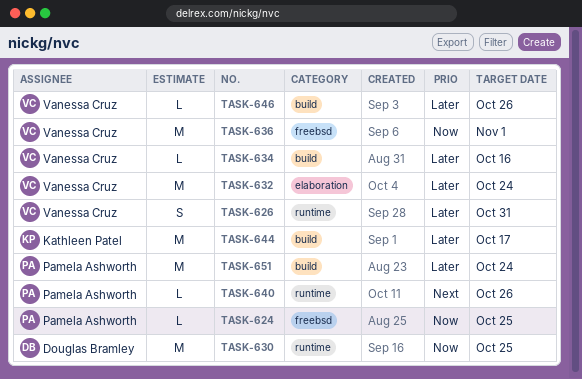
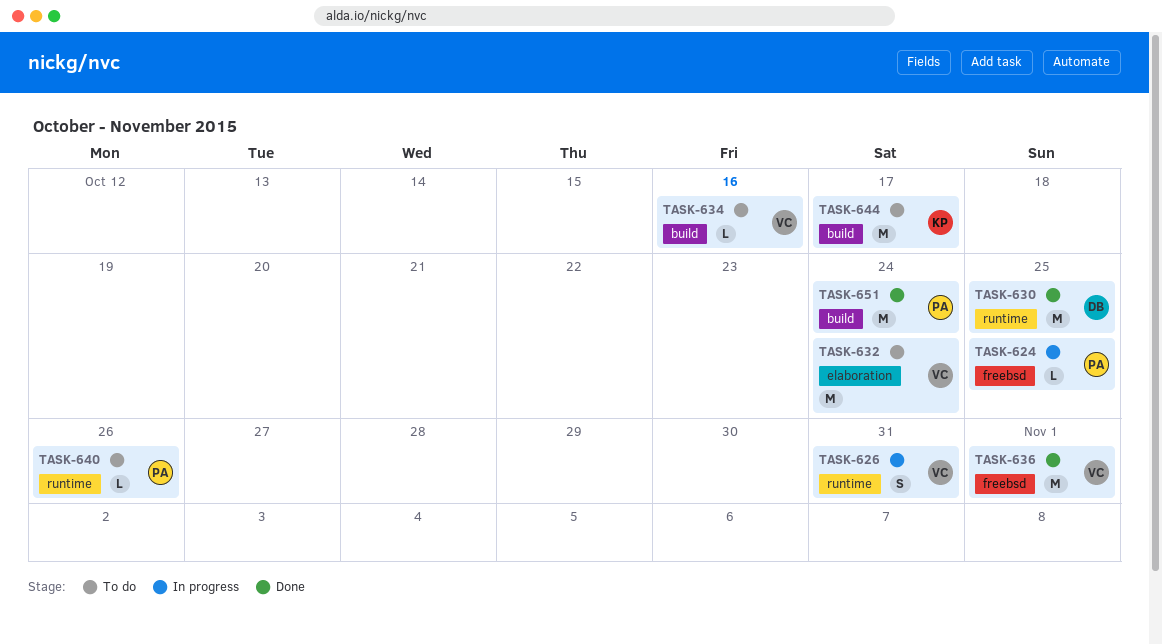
TASK-646: present -> none

